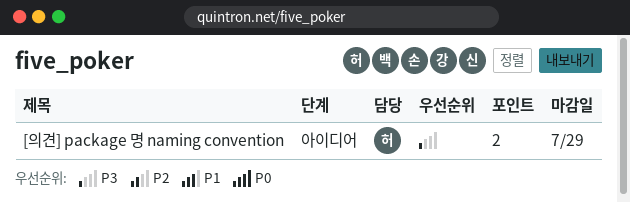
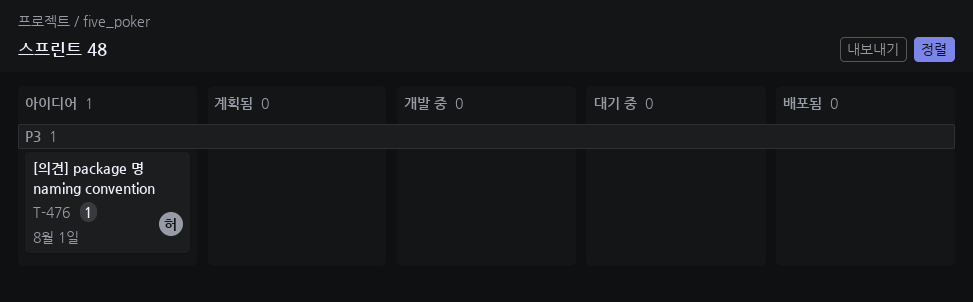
[의견] package 명 naming convention, estimate: 2 -> 1
[의견] package 명 naming convention, due: Jul 29 -> Aug 1

